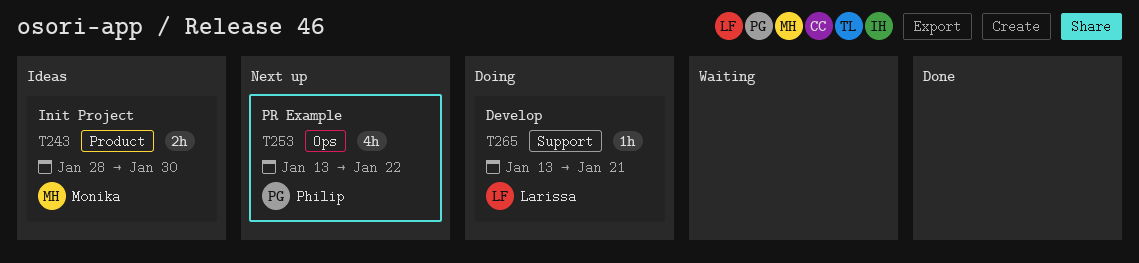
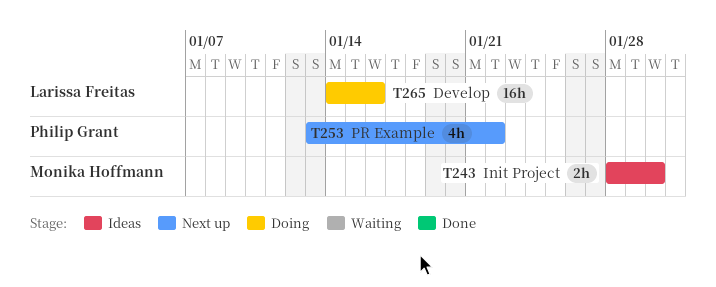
T265, estimate: 1h -> 16h
T265, start: Jan 13 -> Jan 14
T265, due: Jan 21 -> Jan 16

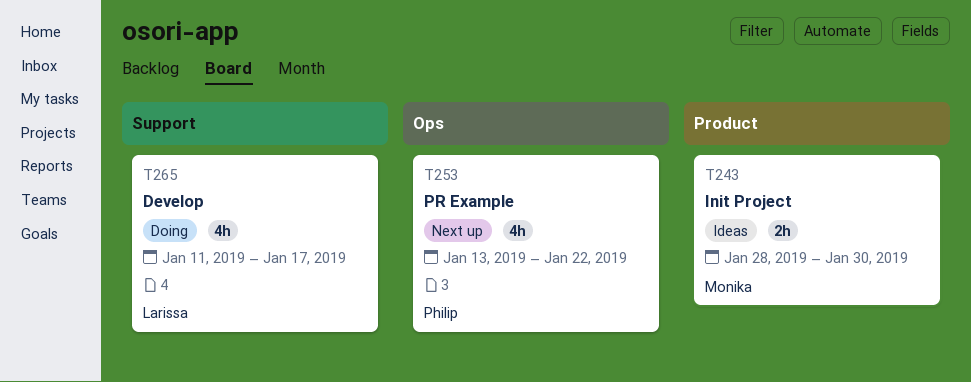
T265, estimate: 16h -> 4h
T265, start: Jan 14 -> Jan 11
T265, due: Jan 16 -> Jan 17

